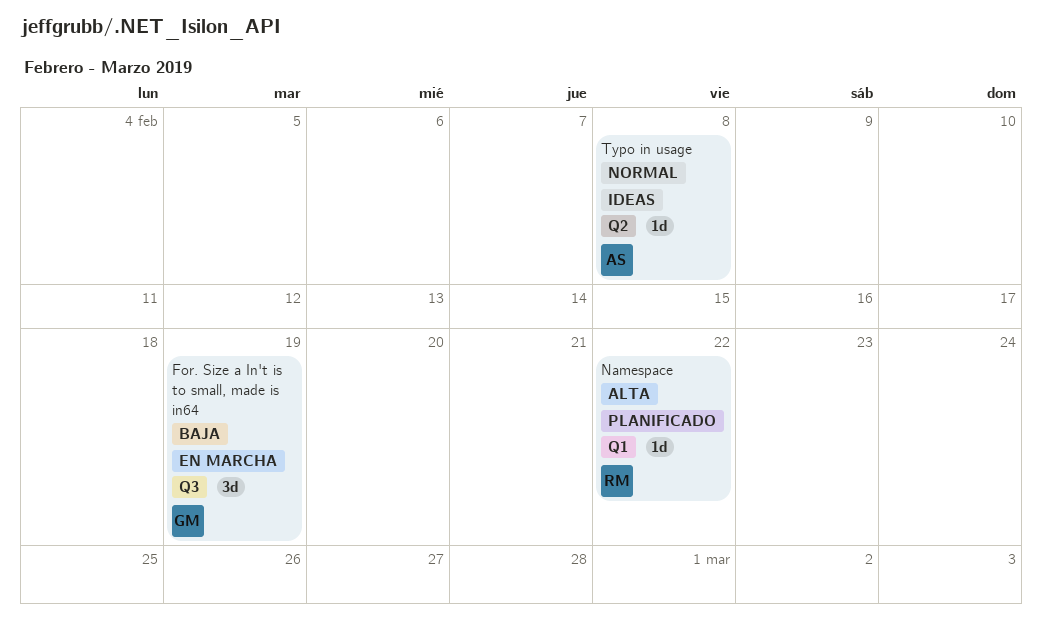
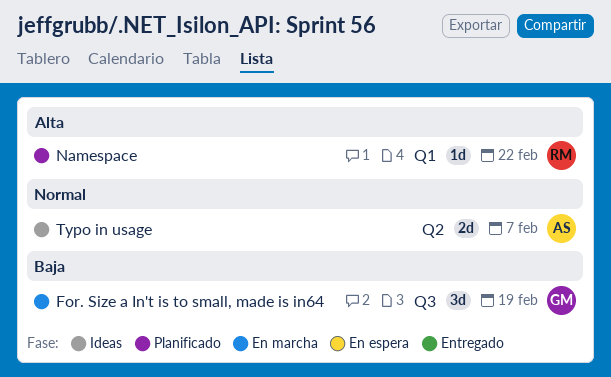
Typo in usage, estimate: 1d -> 2d
Typo in usage, due: Feb 8 -> Feb 7

